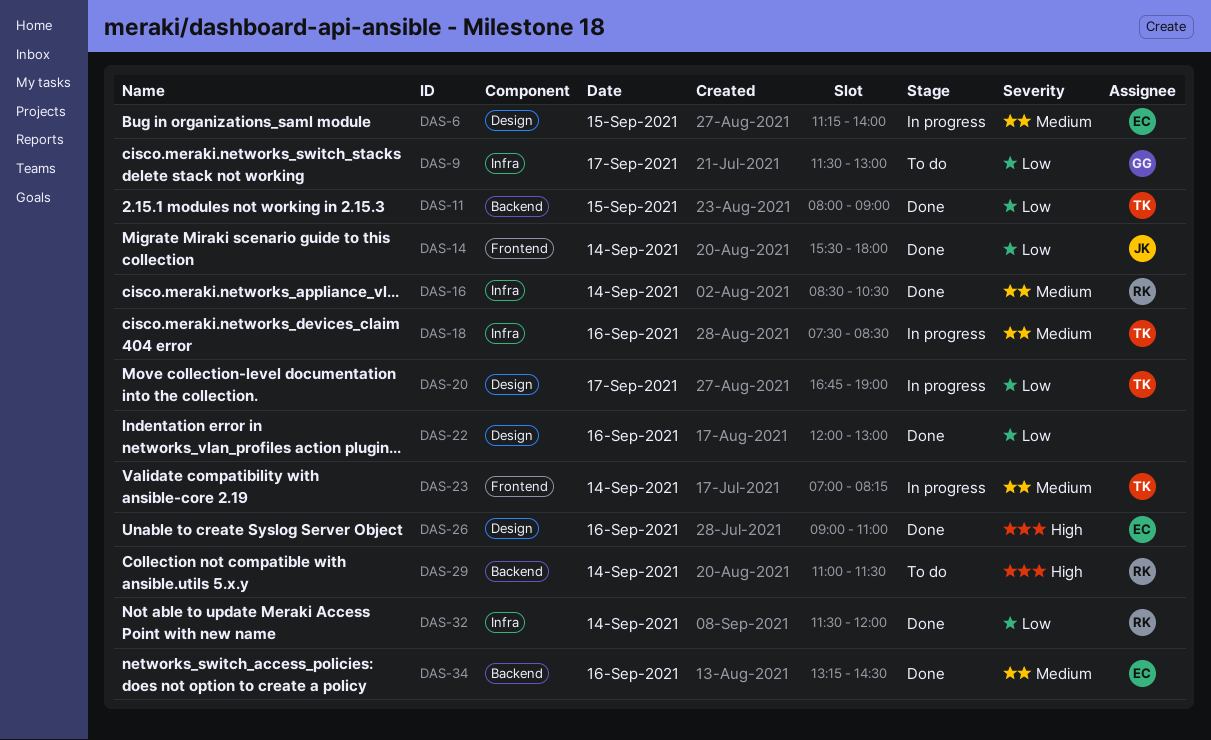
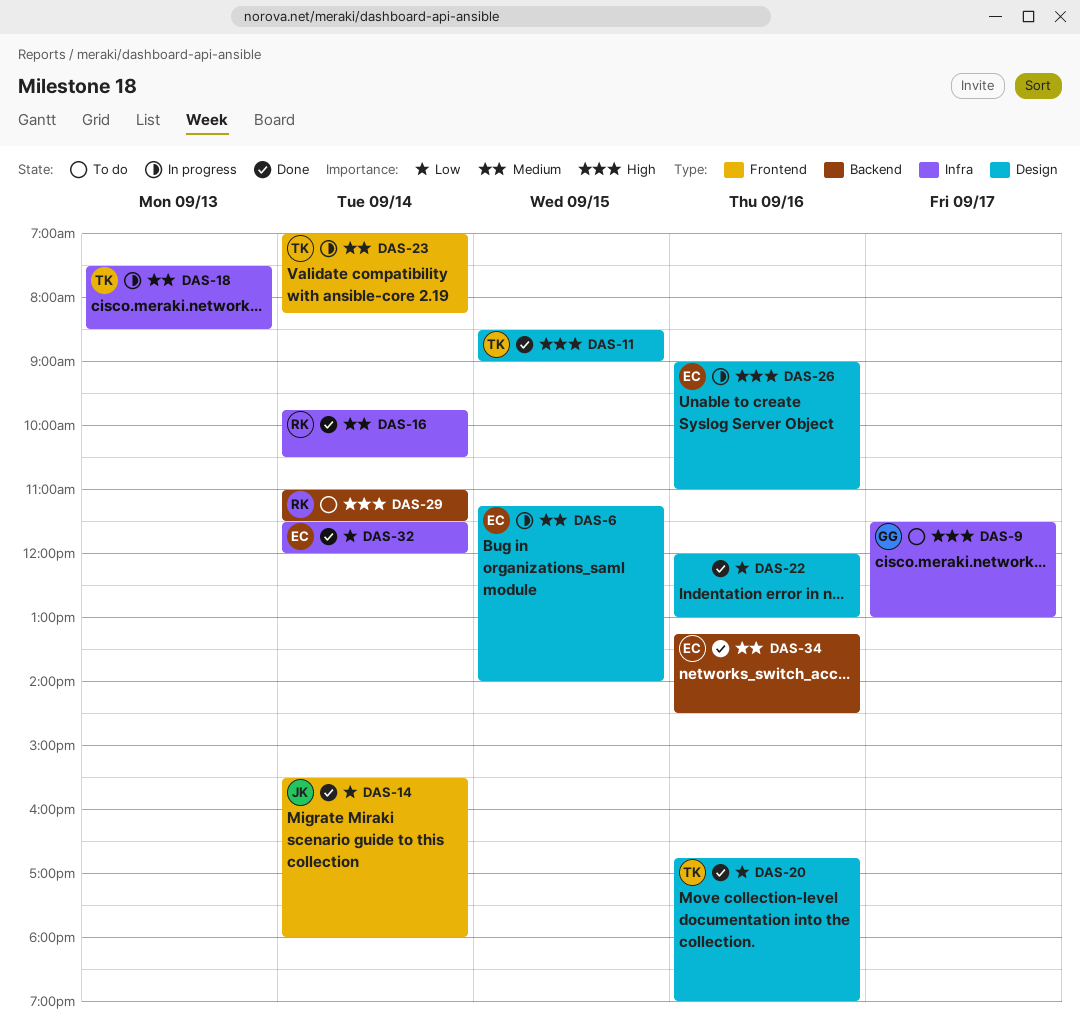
DAS-9, priority: Low -> High
DAS-11, priority: Low -> High
DAS-11, label: Backend -> Design
DAS-11, begins: 08:00 -> 08:30
DAS-16, begins: 08:30 -> 09:45
DAS-18, day: Sep 16 -> Sep 13
DAS-20, status: In progress -> Done
DAS-20, day: Sep 17 -> Sep 16
DAS-26, status: Done -> In progress
DAS-32, owner: RK -> EC

